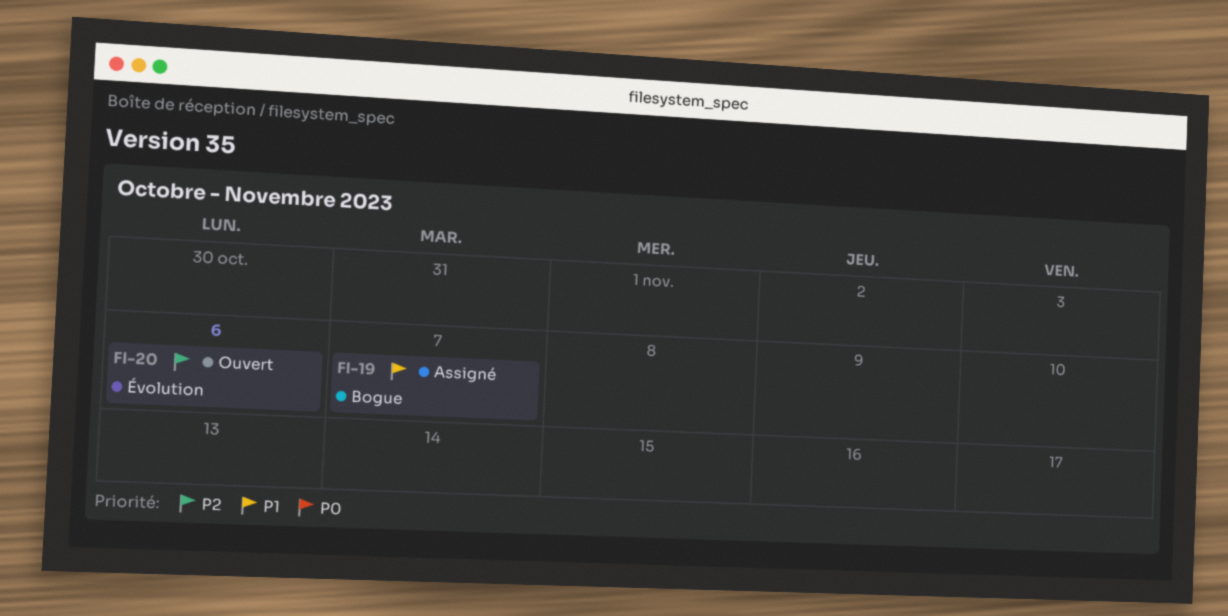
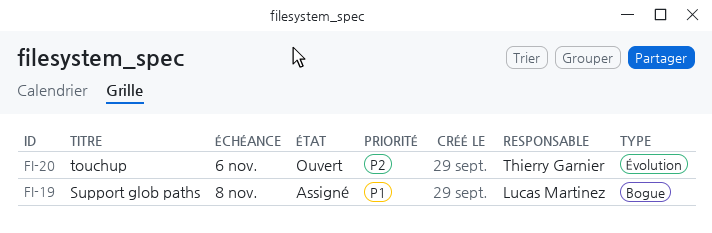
FI-19, due: Nov 7 -> Nov 8

